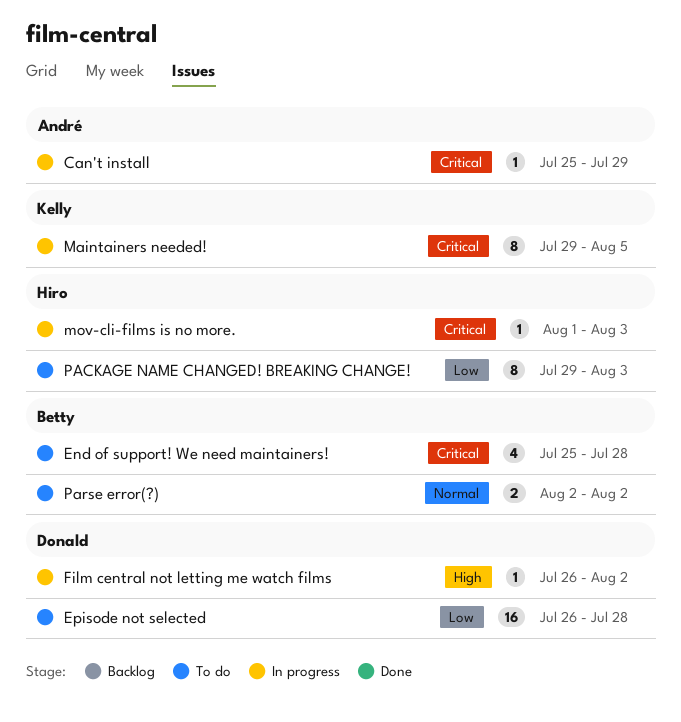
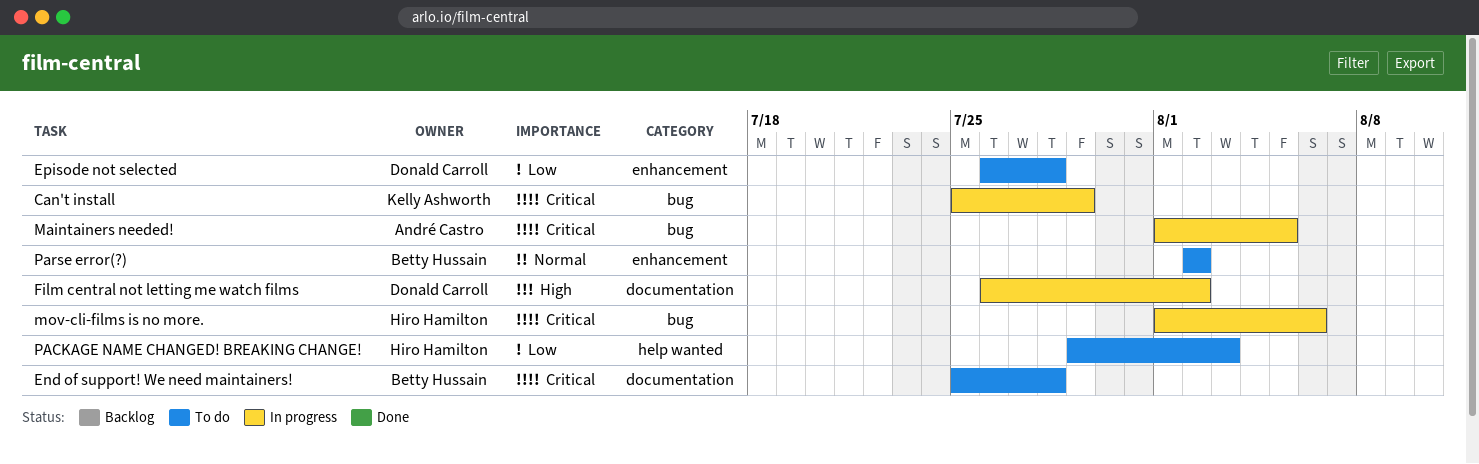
Can't install, owner: André Castro -> Kelly Ashworth
Maintainers needed!, owner: Kelly Ashworth -> André Castro
Maintainers needed!, start: Jul 29 -> Aug 1
mov-cli-films is no more., due: Aug 3 -> Aug 6

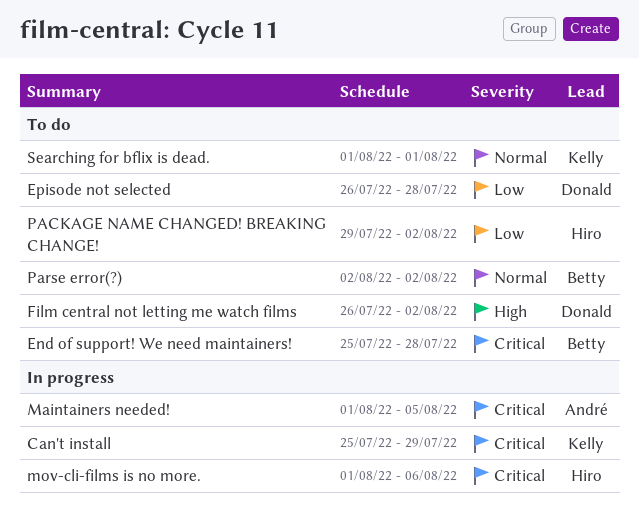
Film central not letting me watch films, status: In progress -> To do
PACKAGE NAME CHANGED! BREAKING CHANGE!, due: Aug 3 -> Aug 2
Searching for bflix is dead.: none -> present

